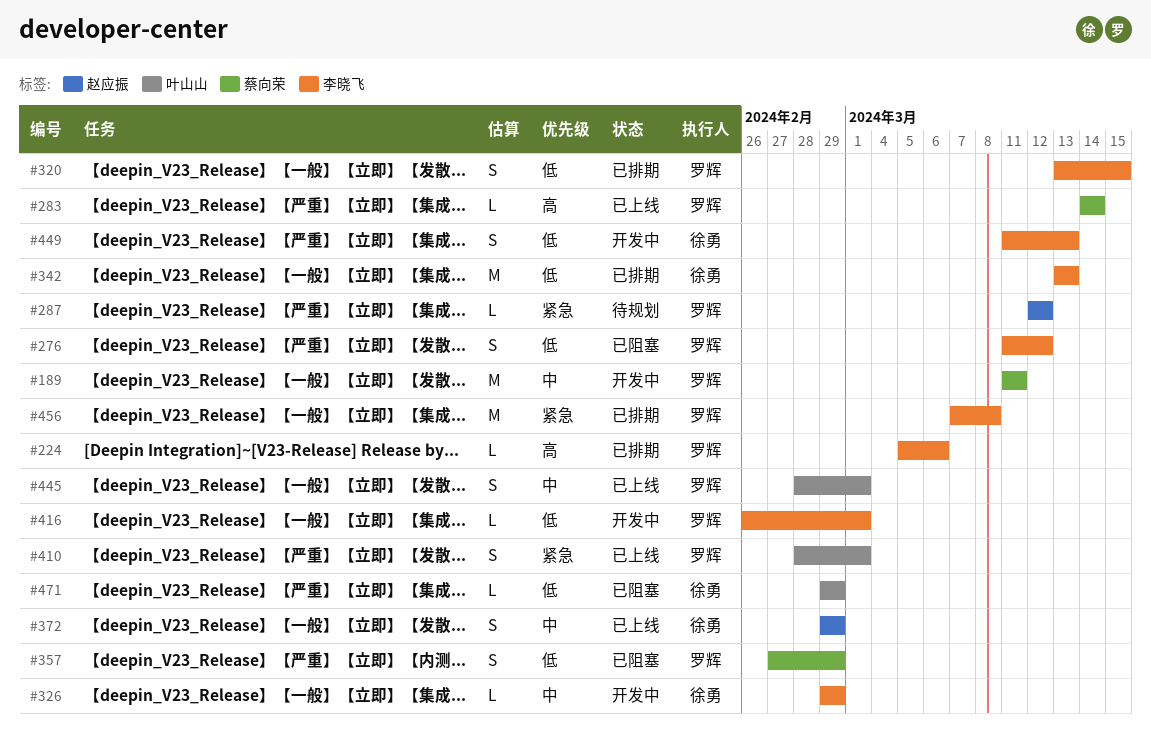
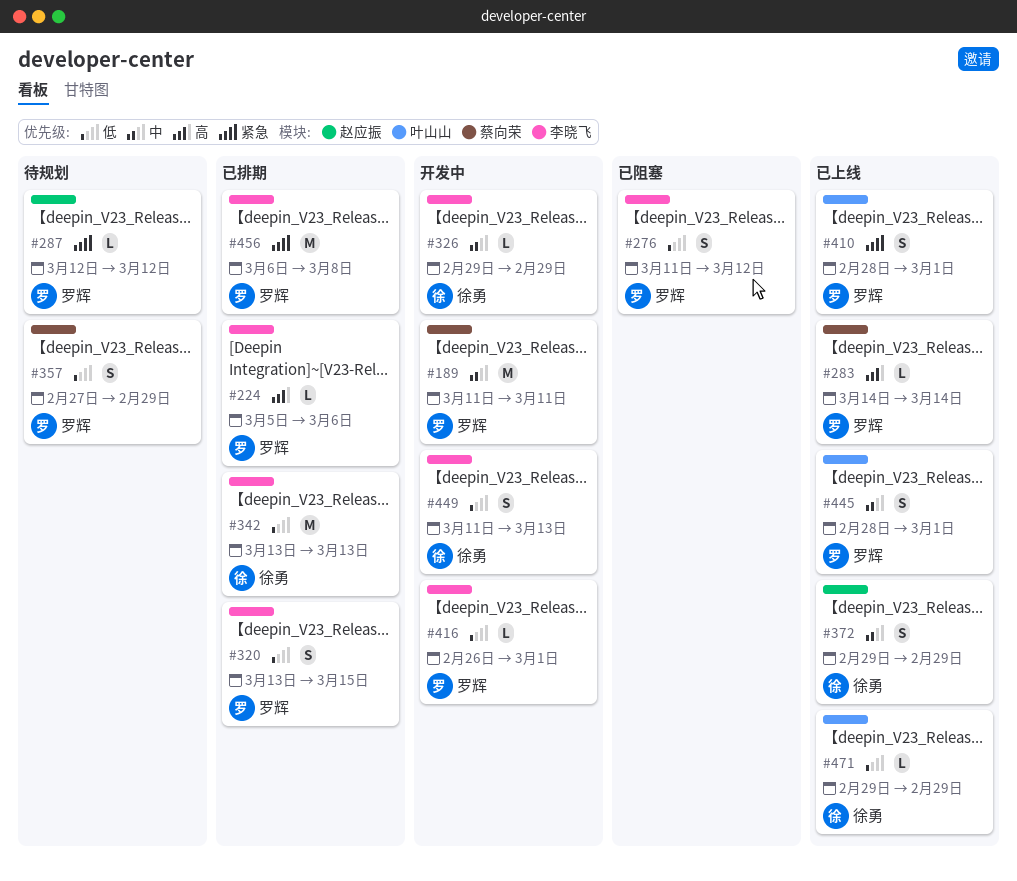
#357, status: 已阻塞 -> 待规划
#456, start: Mar 7 -> Mar 6
#471, status: 已阻塞 -> 已上线

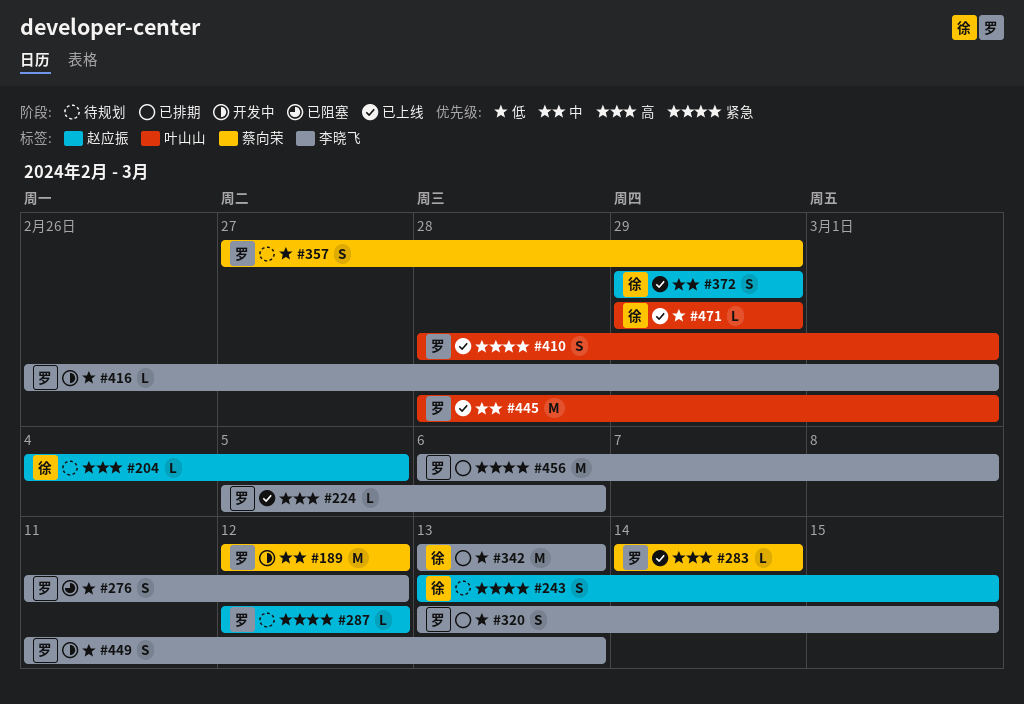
#189, start: Mar 11 -> Mar 12
#189, due: Mar 11 -> Mar 12
#204: none -> present
#224, status: 已排期 -> 已上线
#243: none -> present
#326: present -> none
#445, estimate: S -> M
#449, owner: 徐勇 -> 罗辉

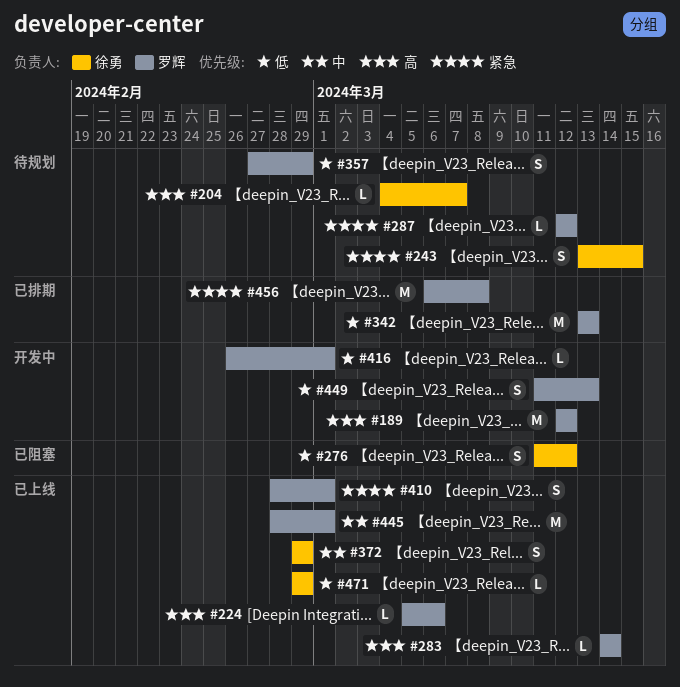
#189, priority: 中 -> 高
#204, due: Mar 5 -> Mar 7
#276, owner: 罗辉 -> 徐勇
#320: present -> none
#342, owner: 徐勇 -> 罗辉

